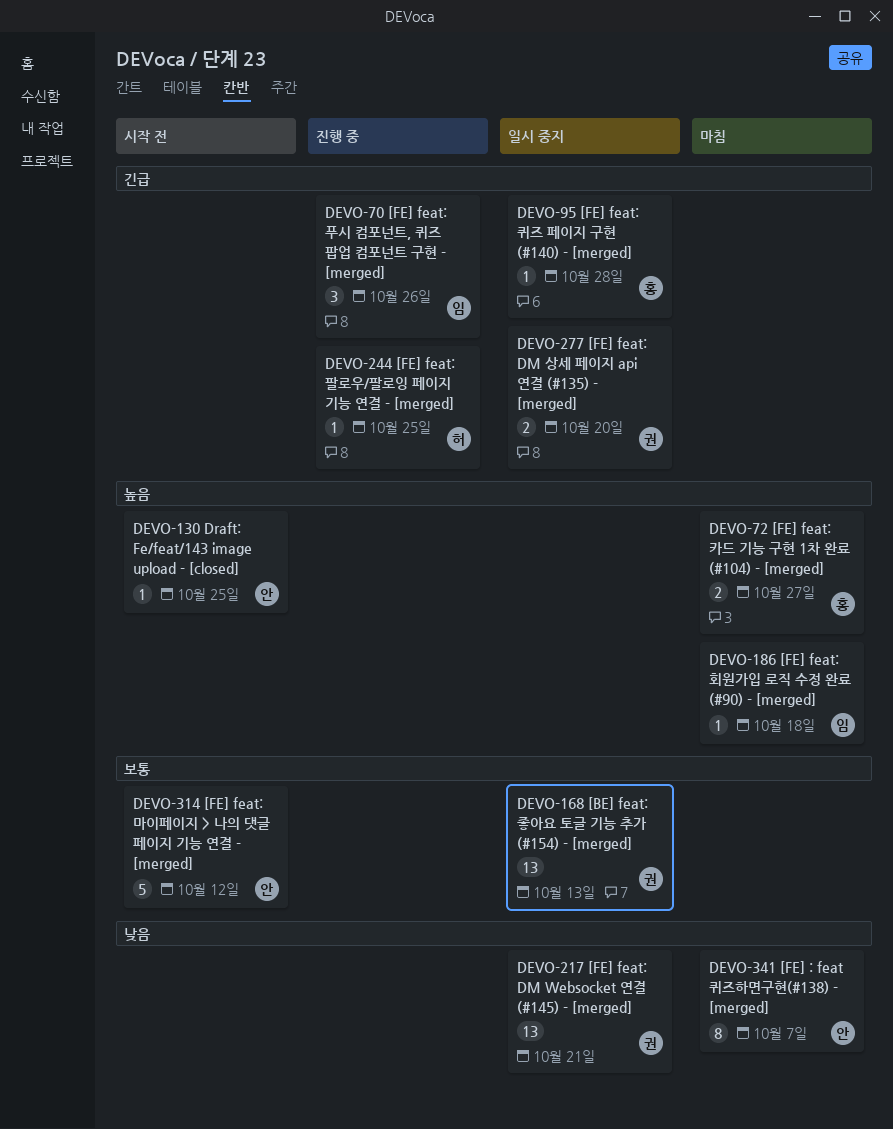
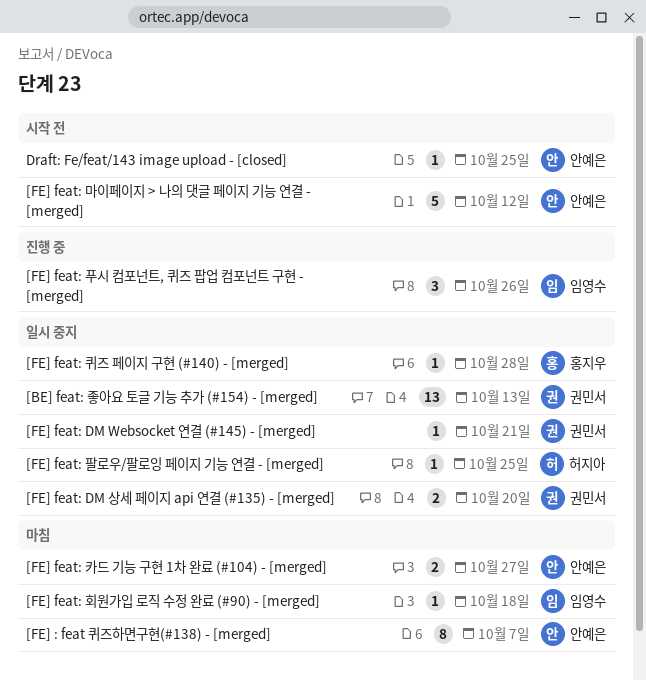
[FE] feat: DM Websocket 연결 (#145) - [merged], estimate: 13 -> 1
[FE] feat: 카드 기능 구현 1차 완료 (#104) - [merged], owner: 홍지우 -> 안예은
[FE] feat: 팔로우/팔로잉 페이지 기능 연결 - [merged], status: 진행 중 -> 일시 중지

